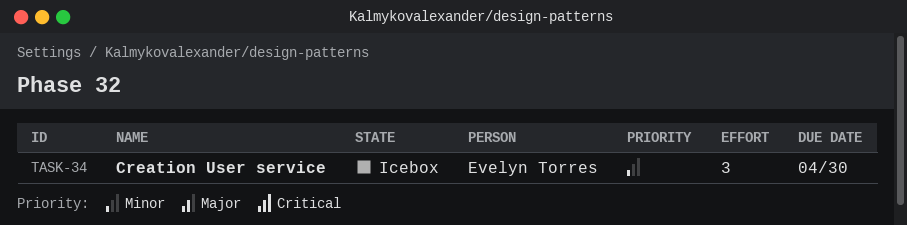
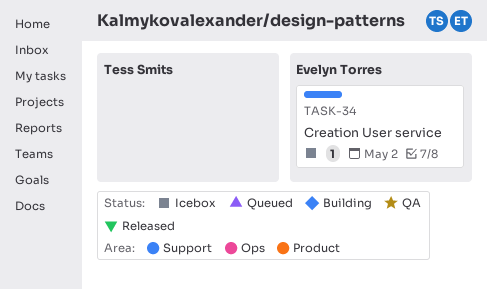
TASK-34, estimate: 3 -> 1
TASK-34, due: Apr 30 -> May 2

